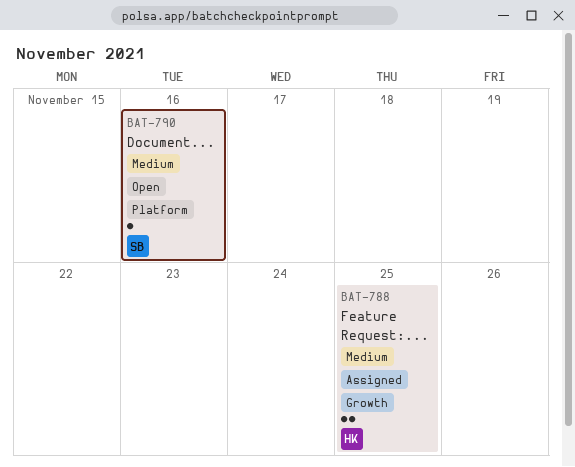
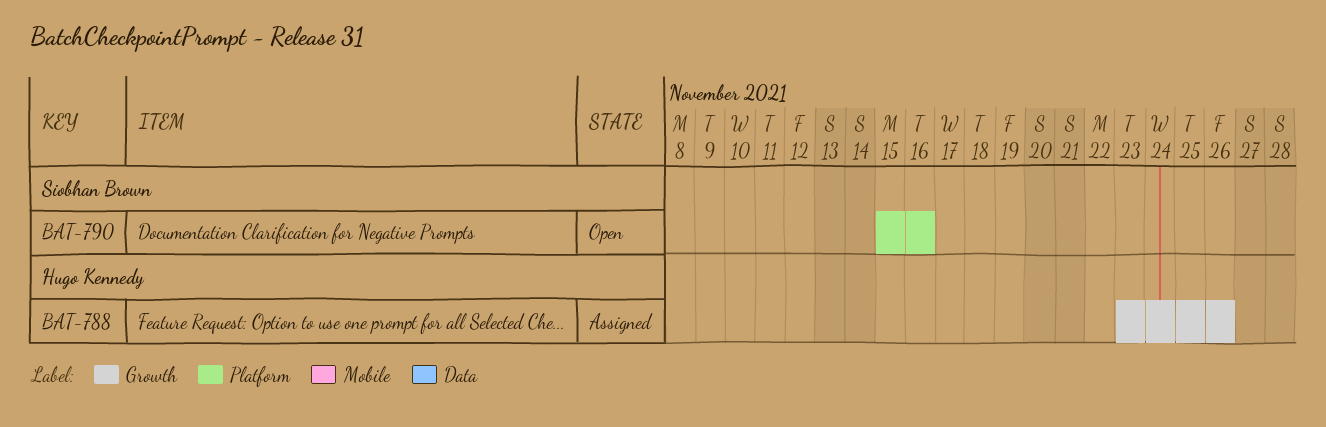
BAT-788, due: Nov 25 -> Nov 26

